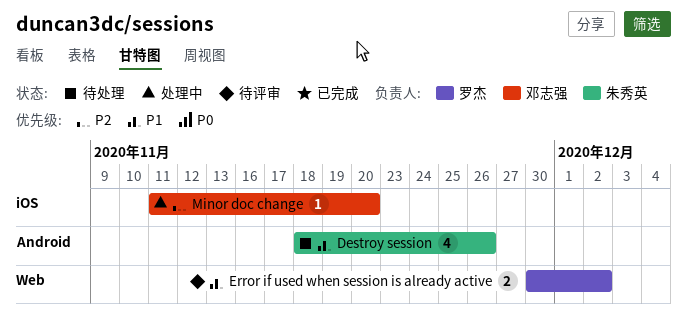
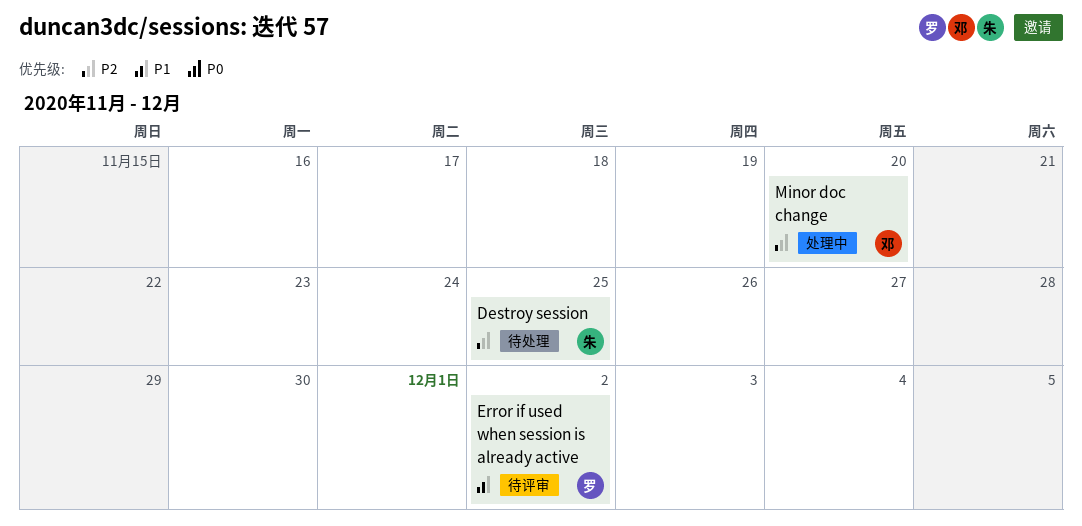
Destroy session, priority: P1 -> P2
Destroy session, due: Nov 26 -> Nov 25

